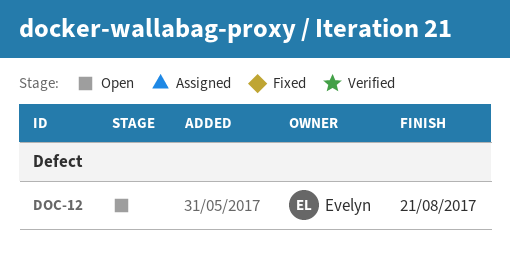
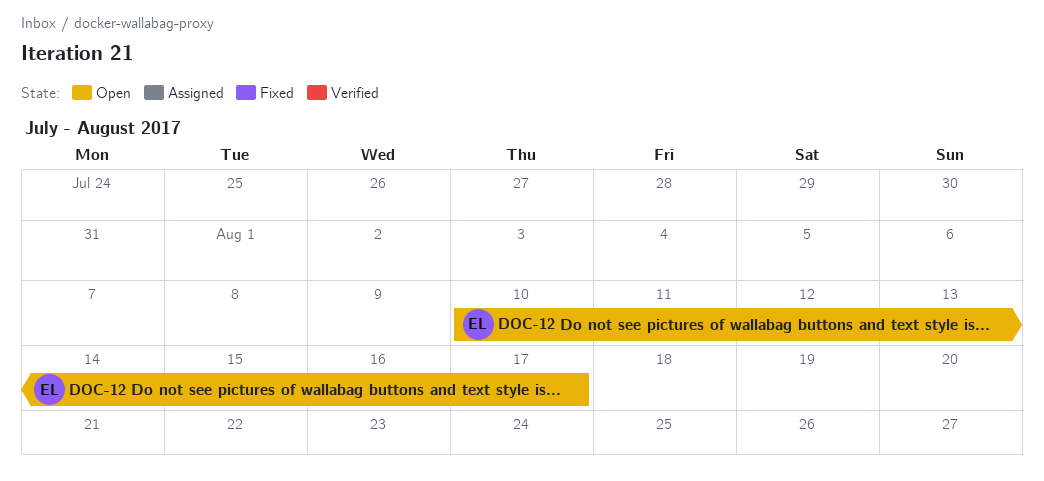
DOC-12, due: Aug 21 -> Aug 17

